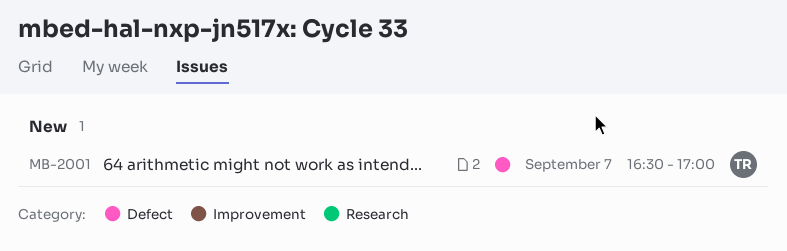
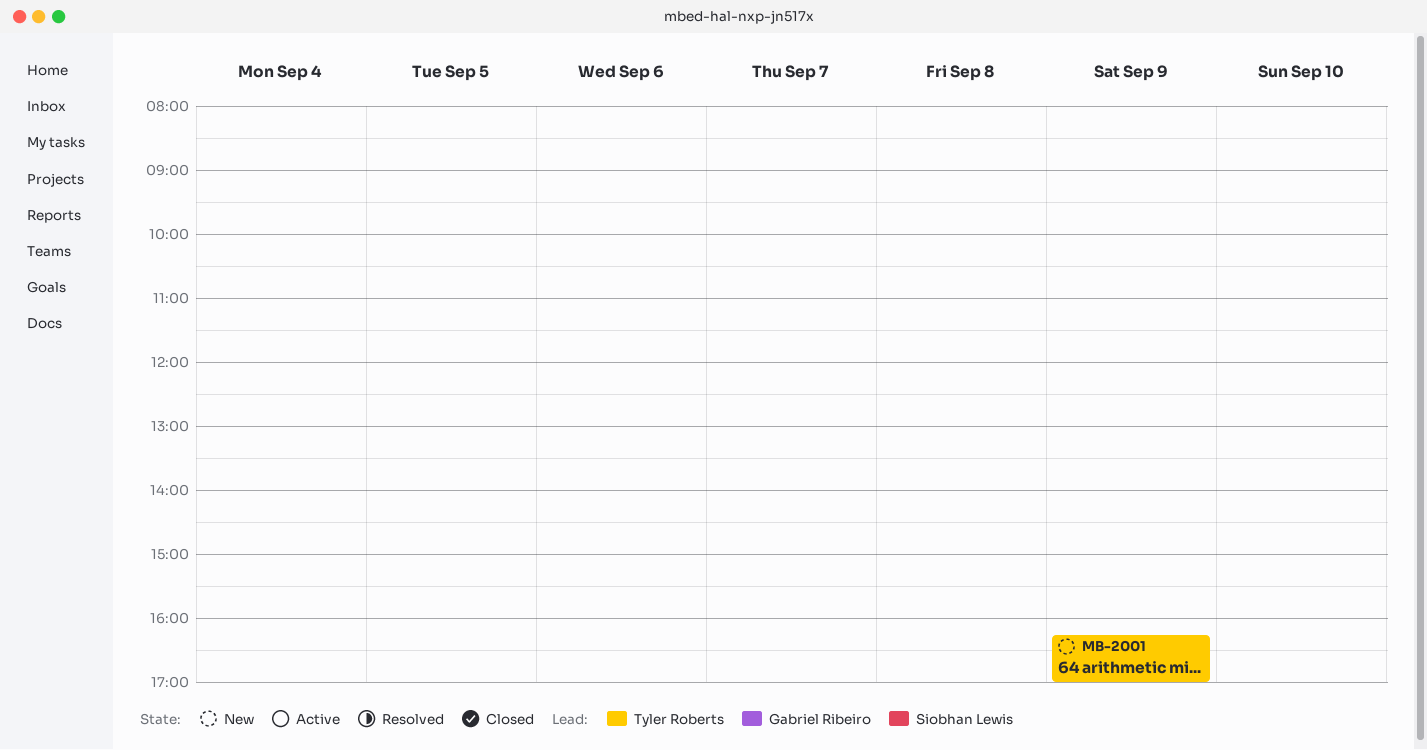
MB-2001, day: Sep 7 -> Sep 9
MB-2001, begins: 16:30 -> 16:15

